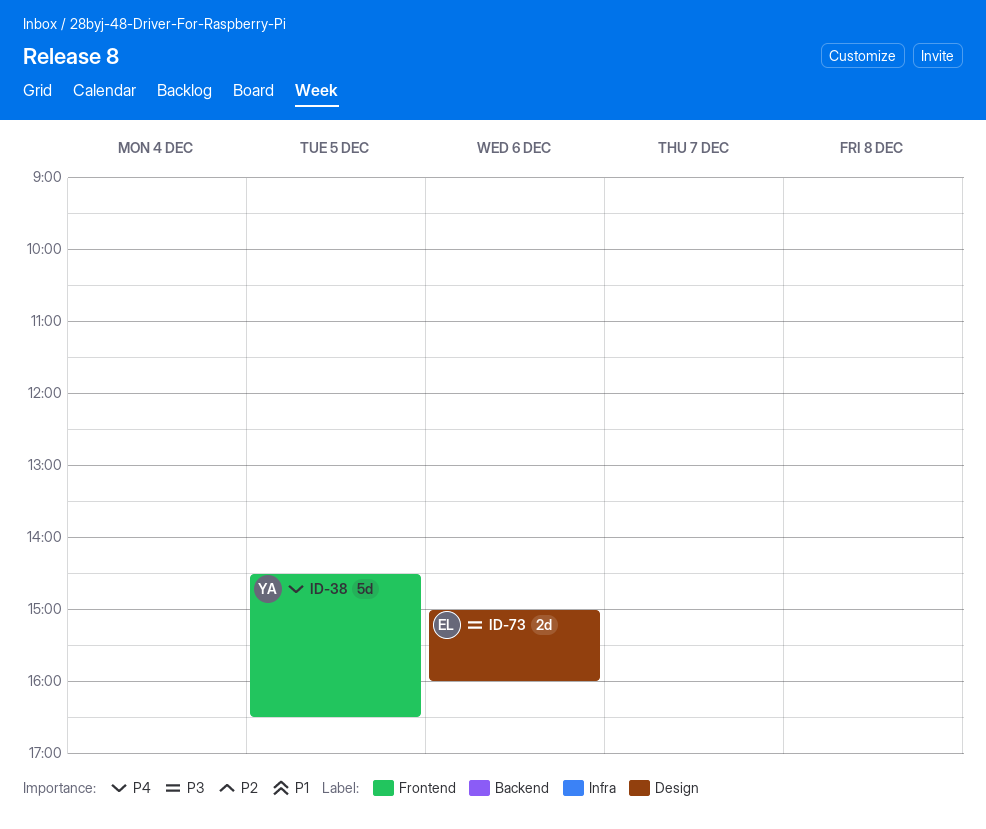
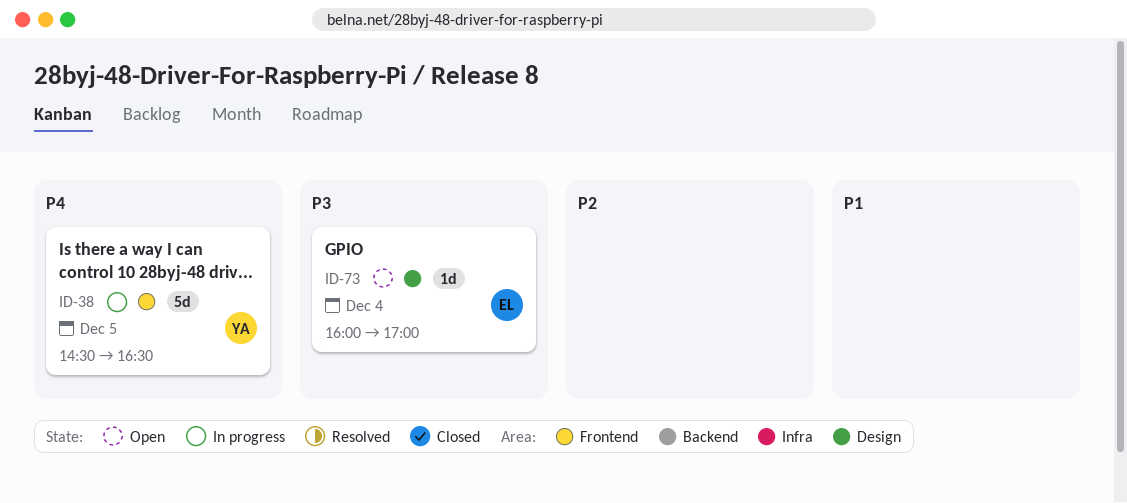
ID-73, estimate: 2d -> 1d
ID-73, day: Dec 6 -> Dec 4
ID-73, begins: 15:00 -> 16:00
ID-73, ends: 16:00 -> 17:00

